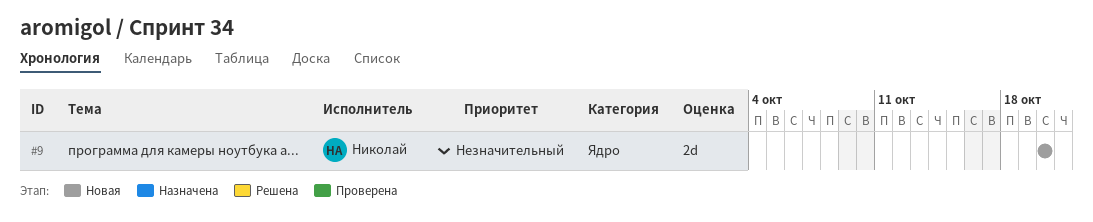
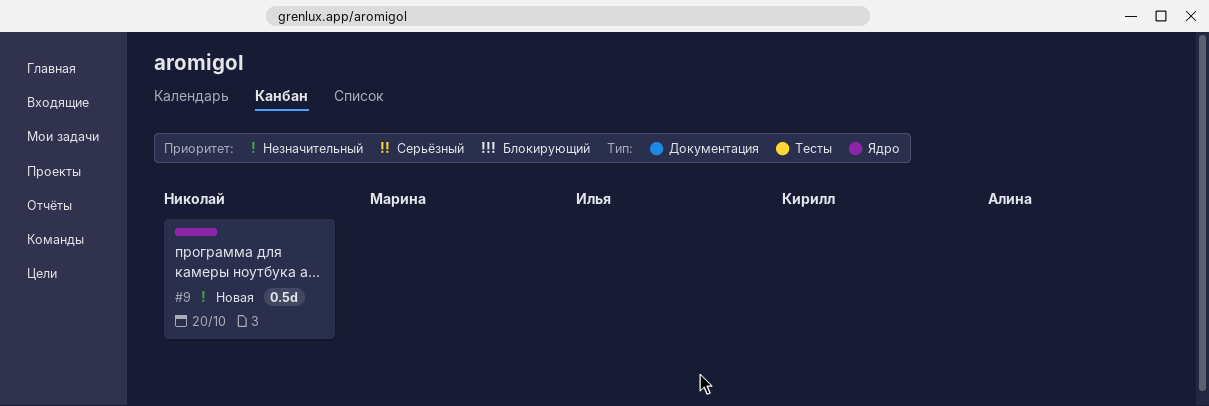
#9, estimate: 2d -> 0.5d

